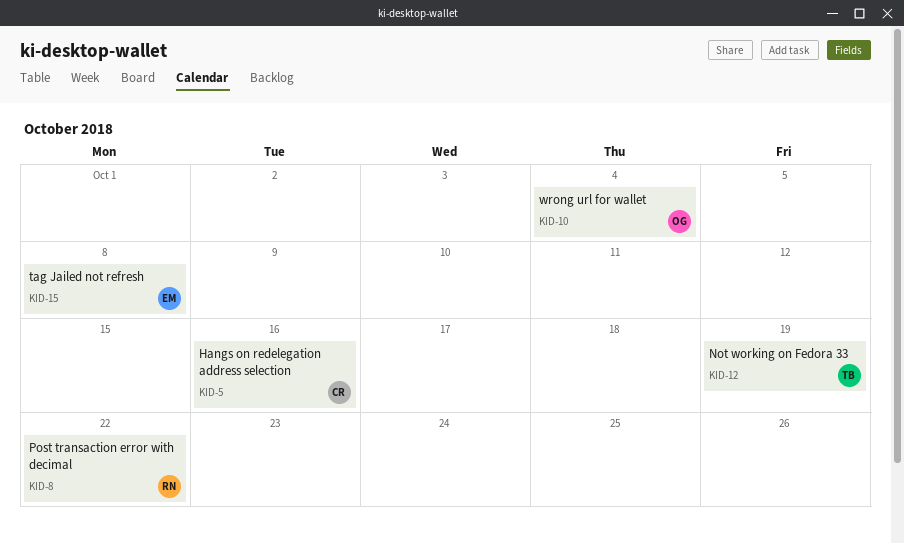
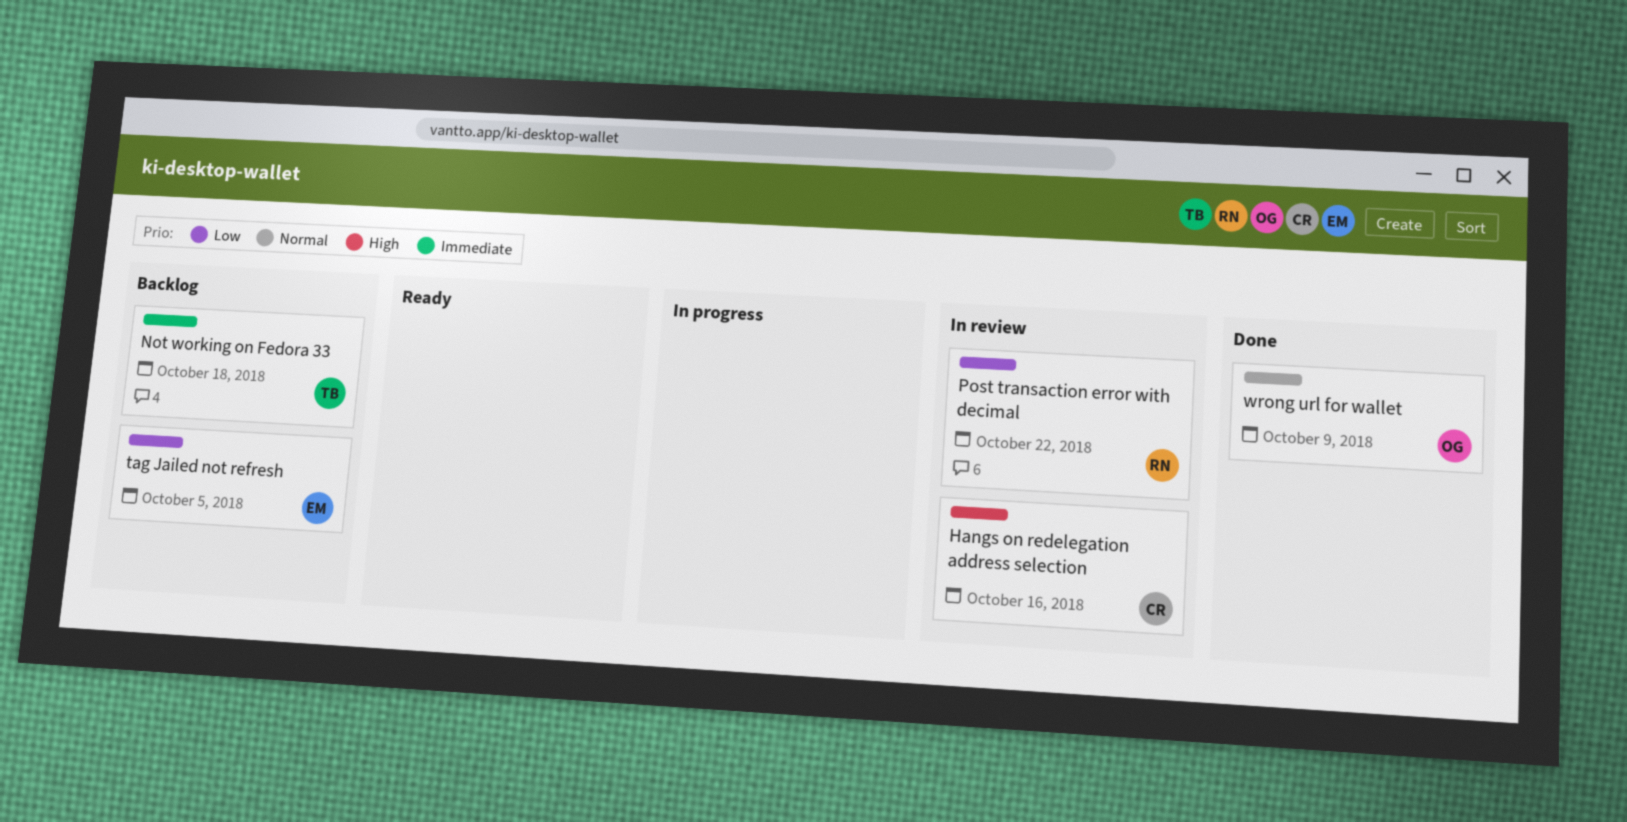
Not working on Fedora 33, due: Oct 19 -> Oct 18
tag Jailed not refresh, due: Oct 8 -> Oct 5
wrong url for wallet, due: Oct 4 -> Oct 9

